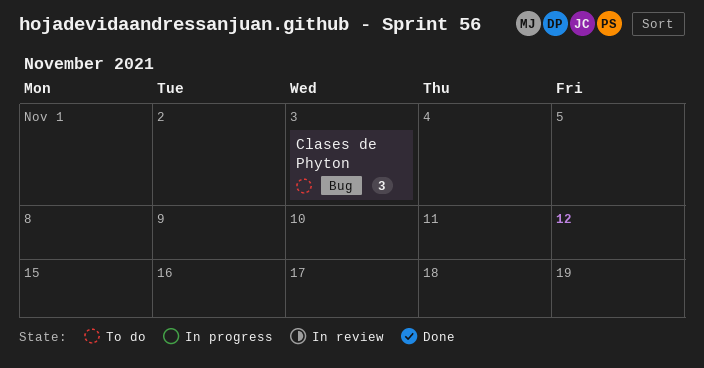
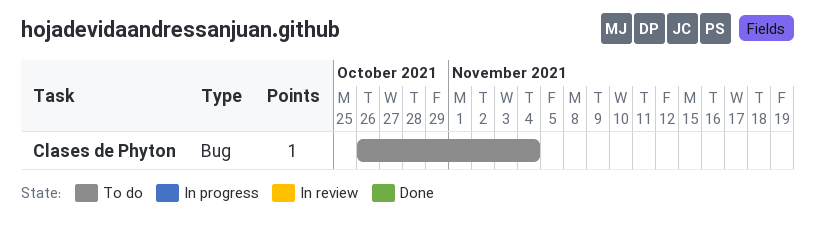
Clases de Phyton, estimate: 3 -> 1
Clases de Phyton, due: Nov 3 -> Nov 4

